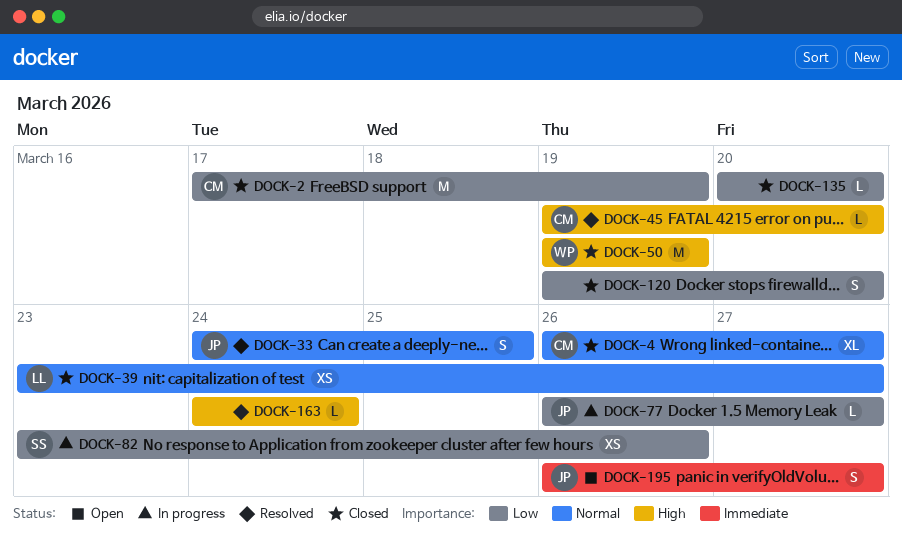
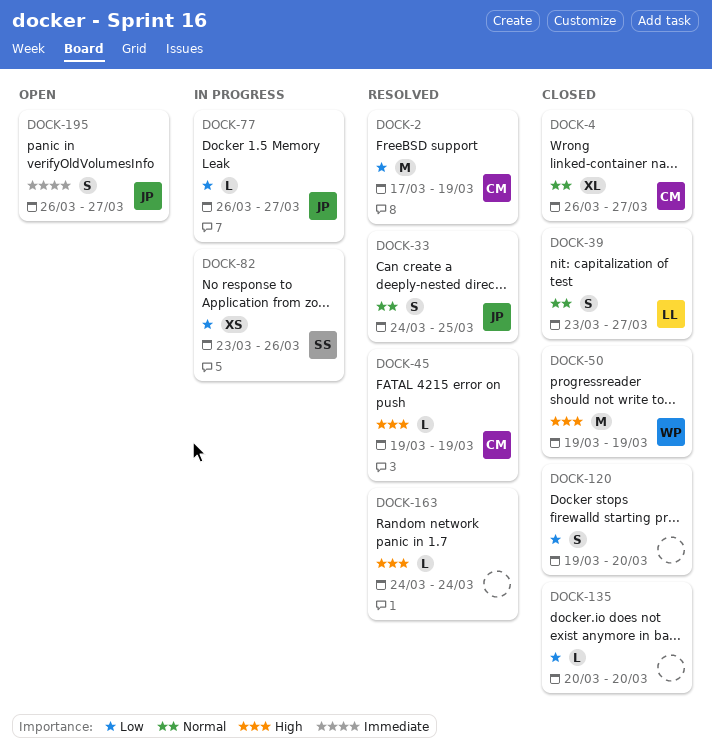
DOCK-2, status: Closed -> Resolved
DOCK-39, estimate: XS -> S
DOCK-45, due: Mar 20 -> Mar 19

